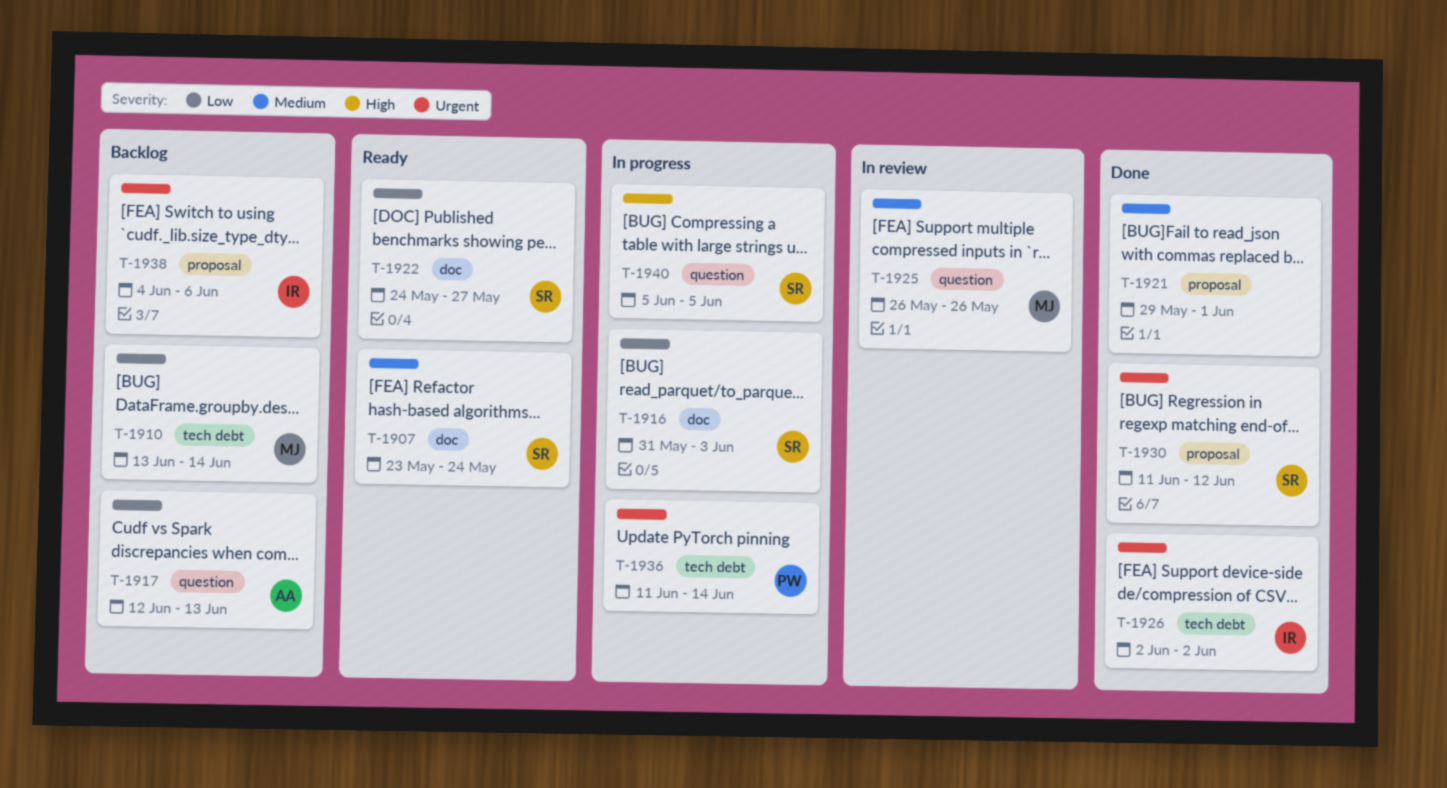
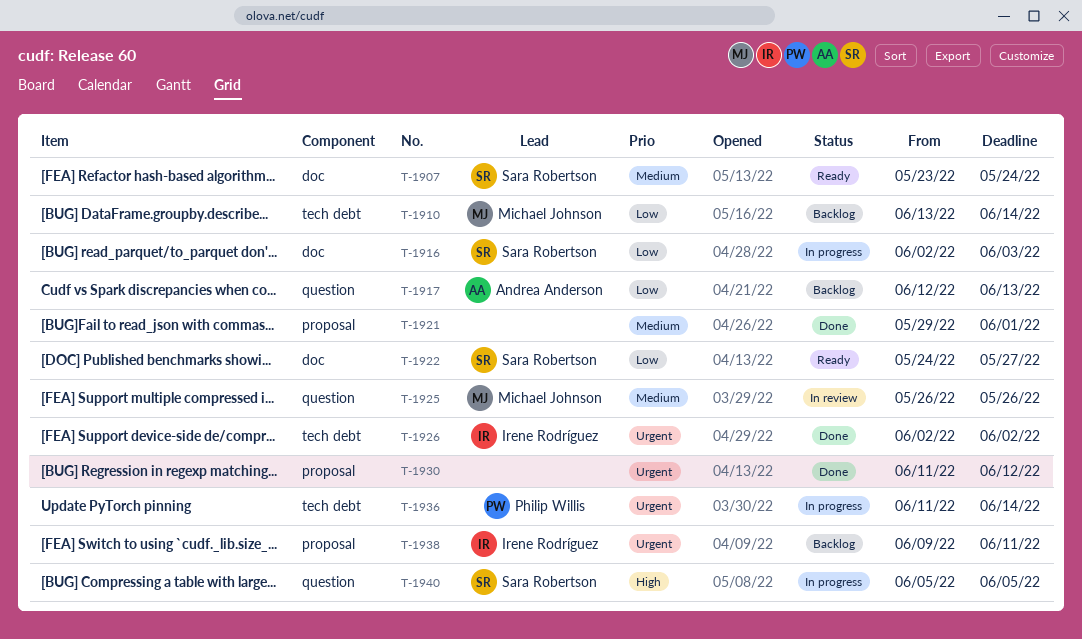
T-1916, start: May 31 -> Jun 2
T-1930, owner: Sara Robertson -> none
T-1938, start: Jun 4 -> Jun 9
T-1938, due: Jun 6 -> Jun 11

